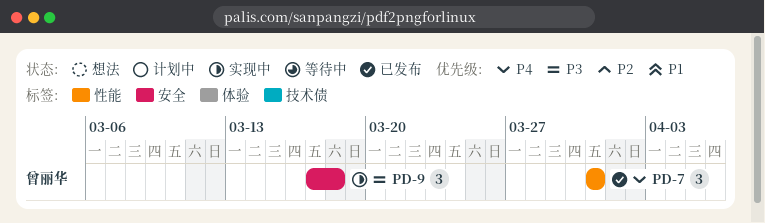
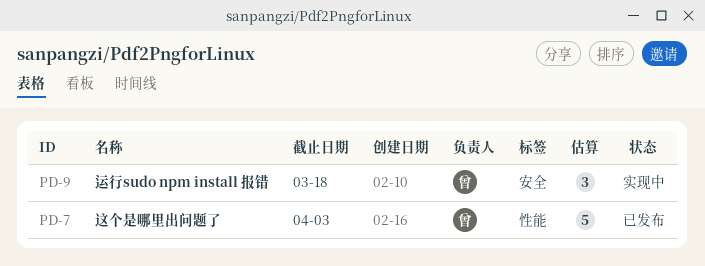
PD-7, estimate: 3 -> 5
PD-7, due: Mar 31 -> Apr 3

